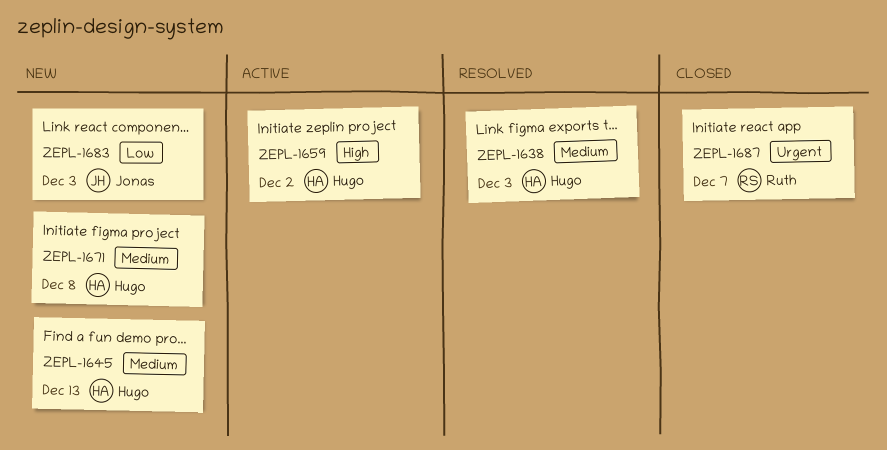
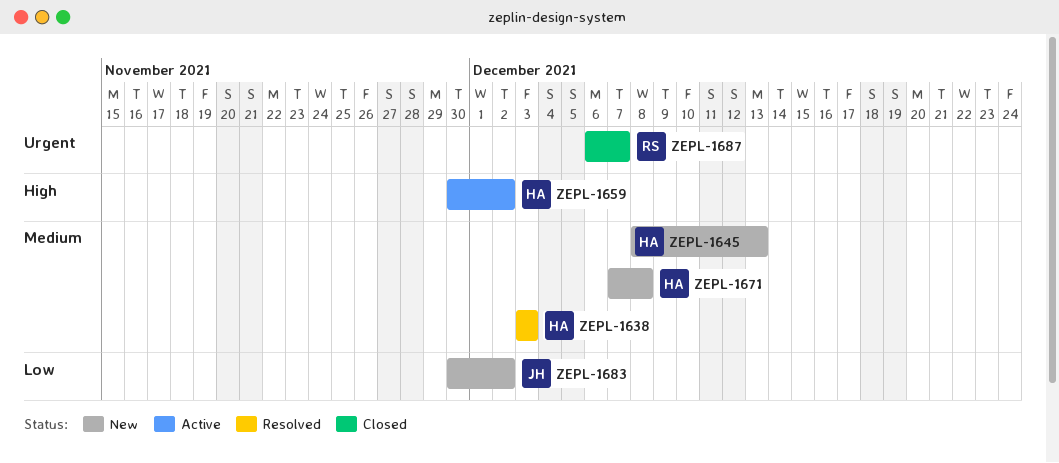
ZEPL-1683, due: Dec 3 -> Dec 2

